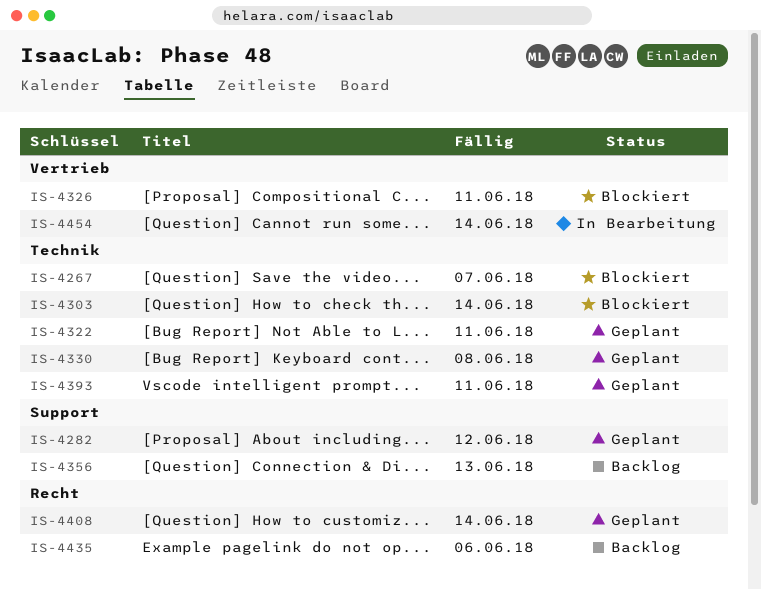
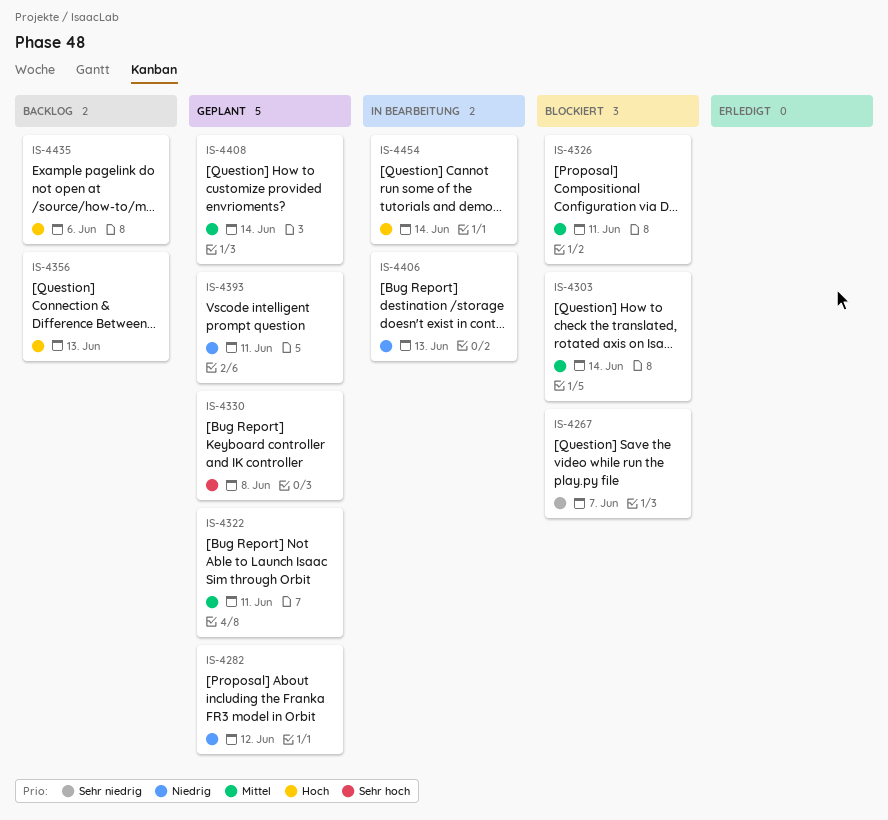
IS-4406: none -> present

